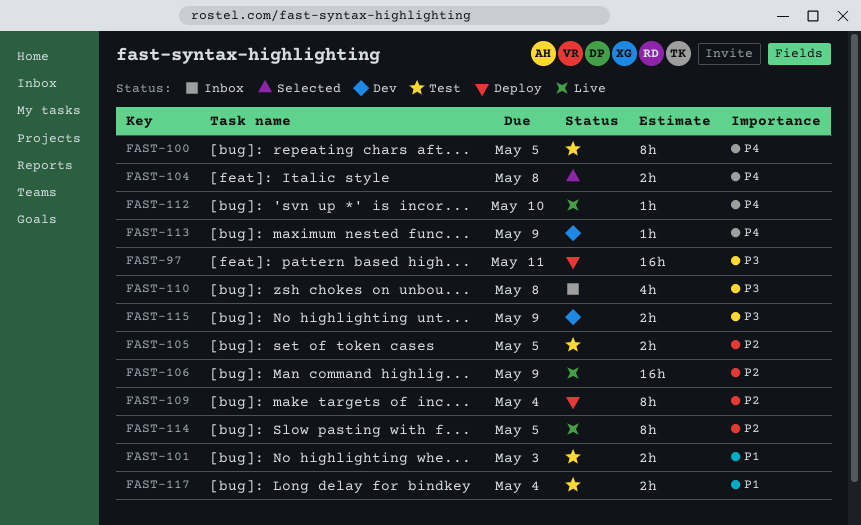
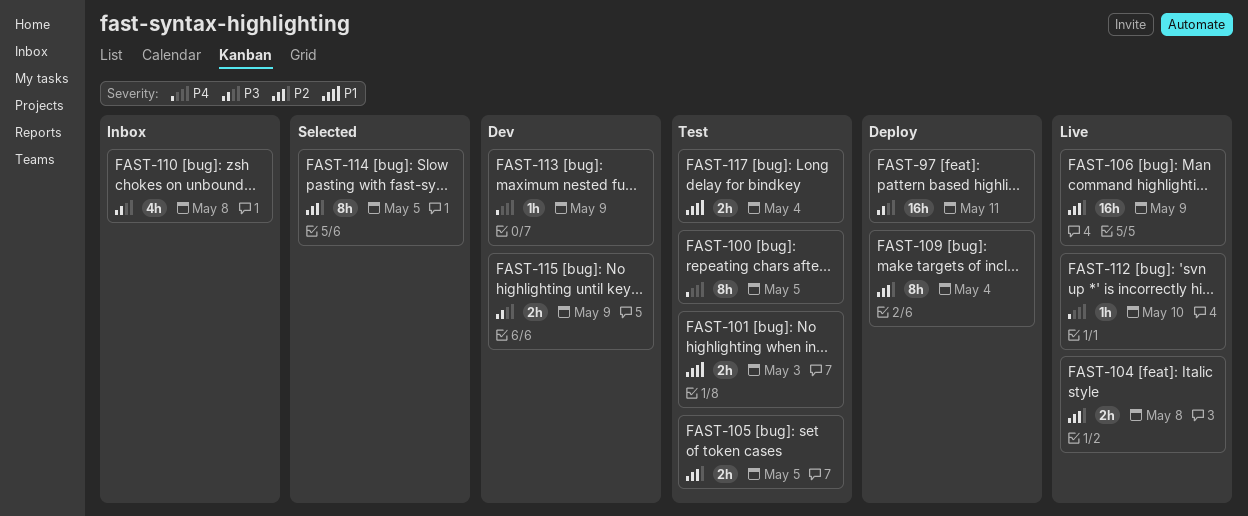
FAST-104, status: Selected -> Live
FAST-104, priority: P4 -> P2
FAST-114, status: Live -> Selected

